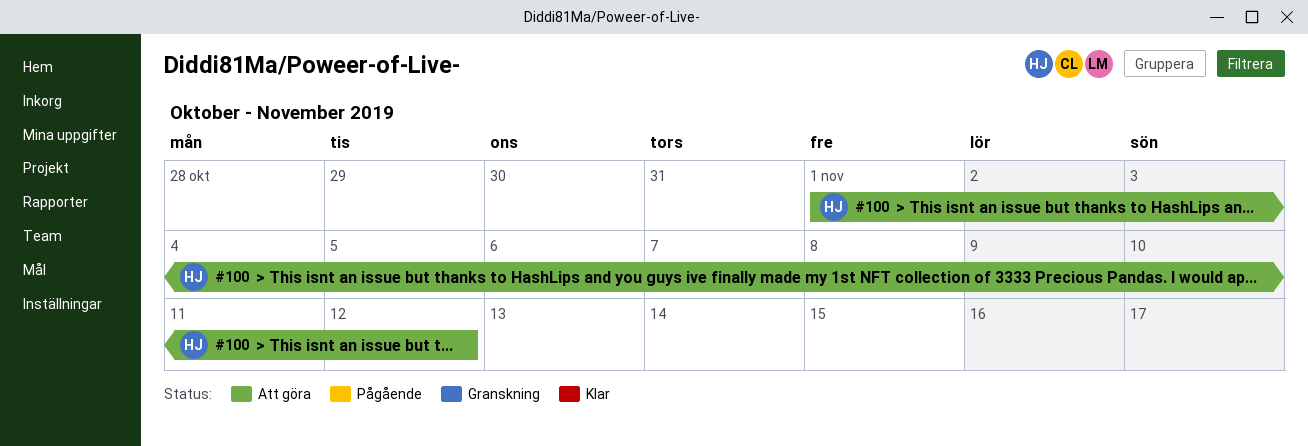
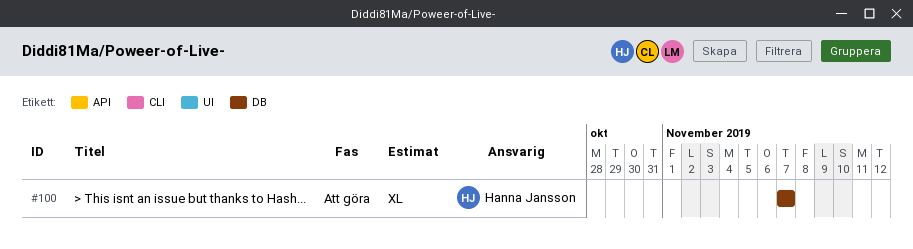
#100, start: Nov 1 -> Nov 7
#100, due: Nov 12 -> Nov 7

